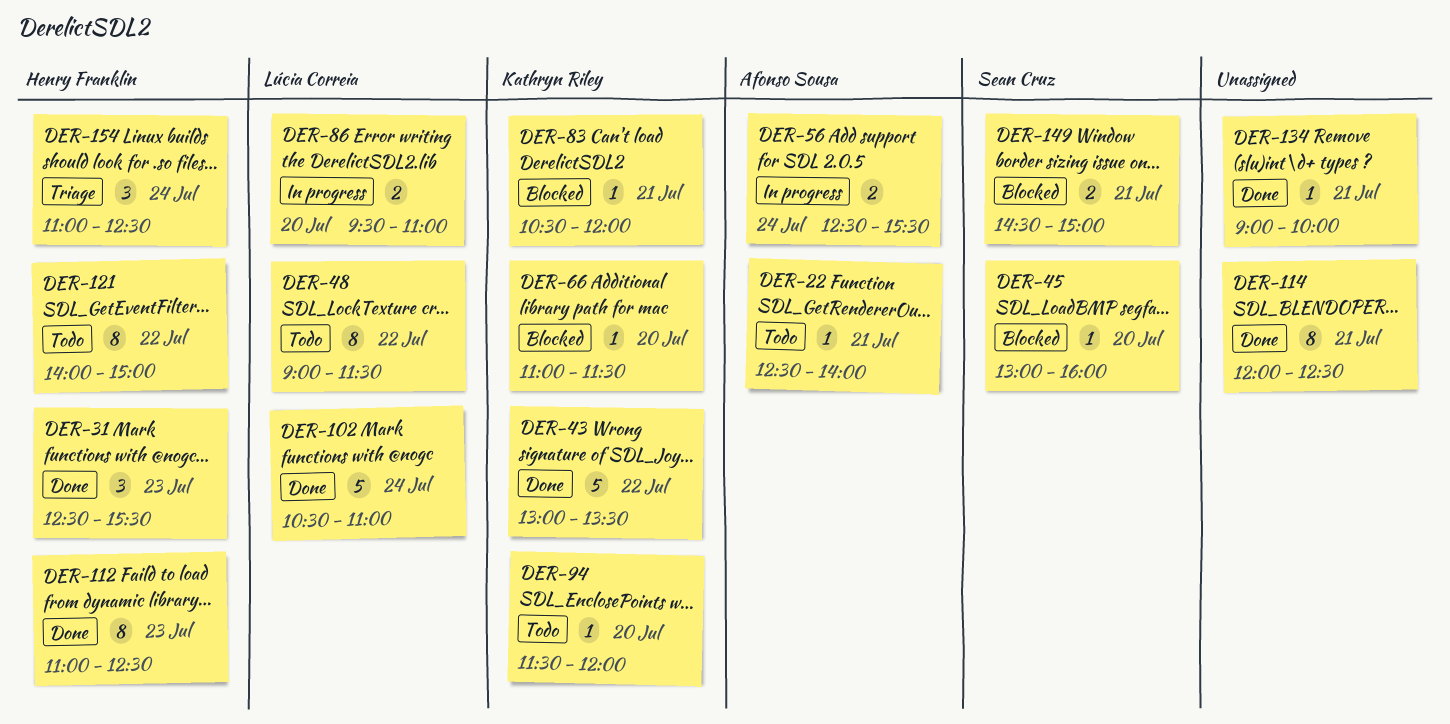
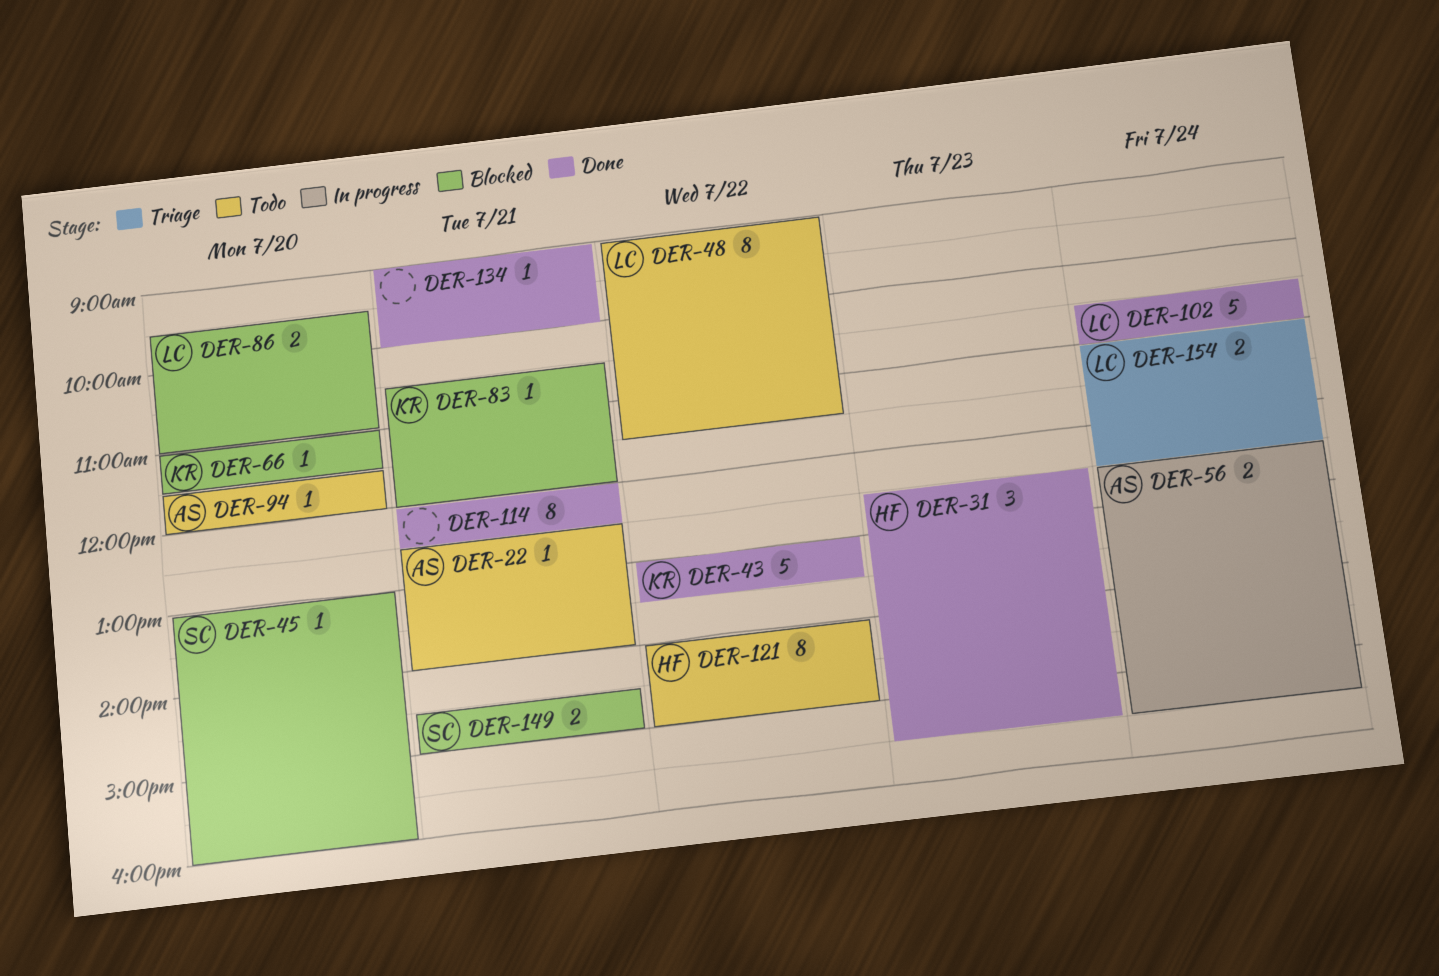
DER-86, status: In progress -> Blocked
DER-94, owner: Kathryn Riley -> Afonso Sousa
DER-112: present -> none
DER-154, owner: Henry Franklin -> Lúcia Correia
DER-154, estimate: 3 -> 2

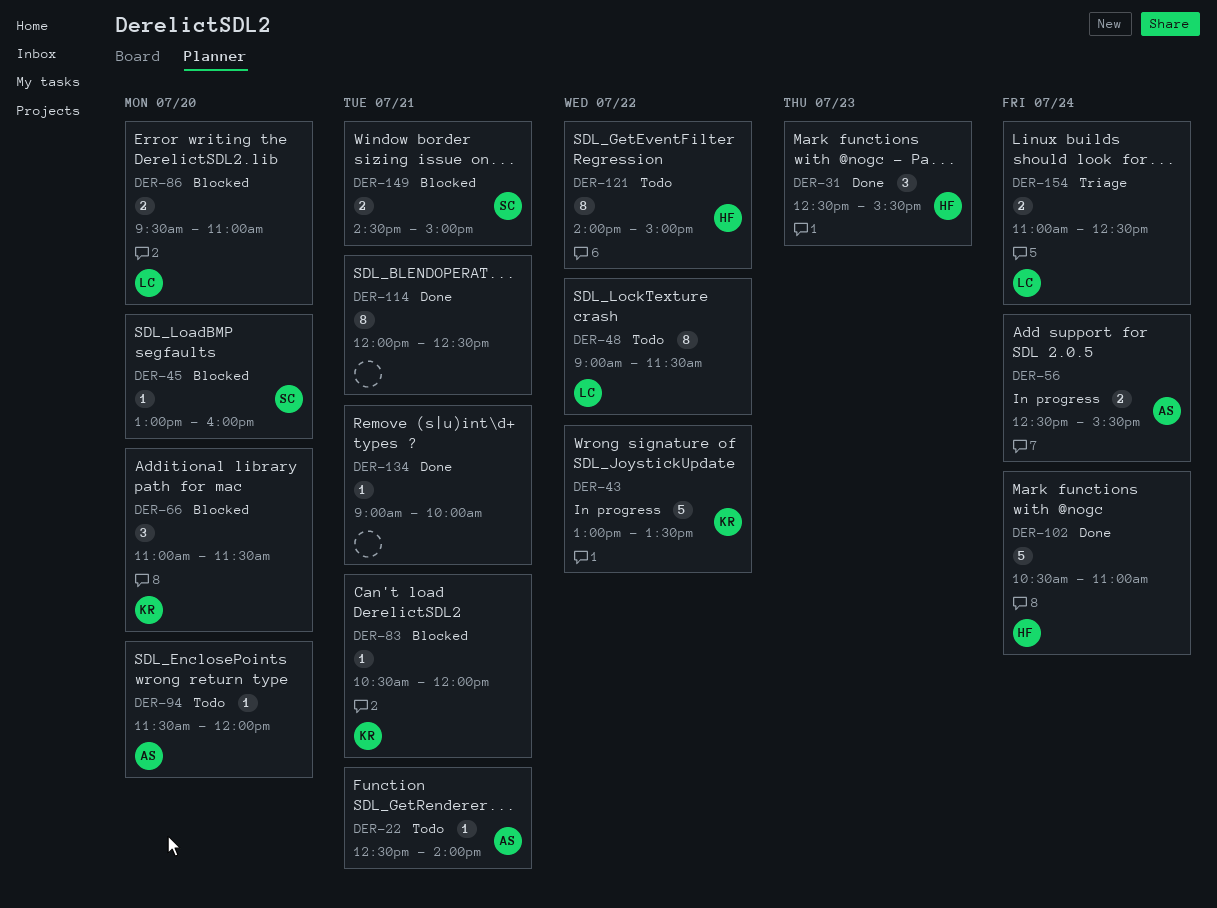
DER-43, status: Done -> In progress
DER-66, estimate: 1 -> 3
DER-102, owner: LC -> HF

